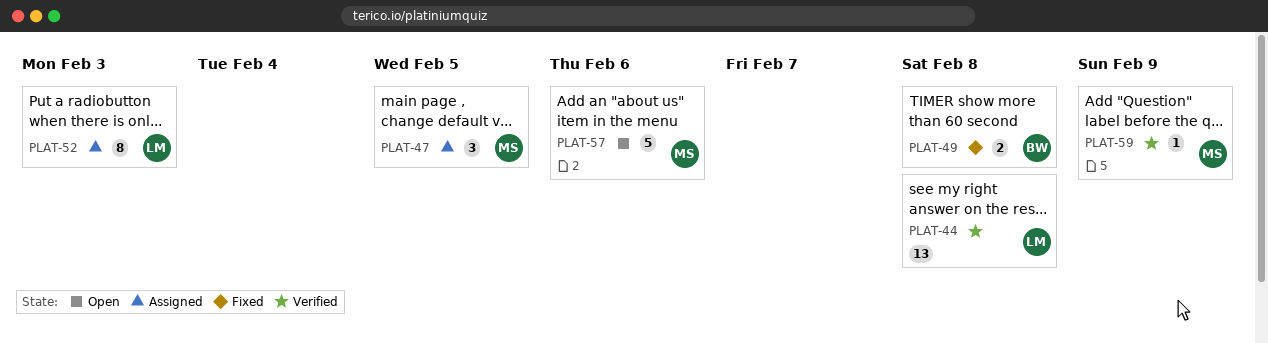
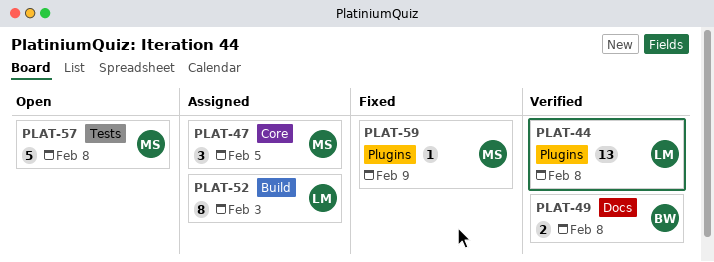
PLAT-49, status: Fixed -> Verified
PLAT-57, due: Feb 6 -> Feb 8
PLAT-59, status: Verified -> Fixed

